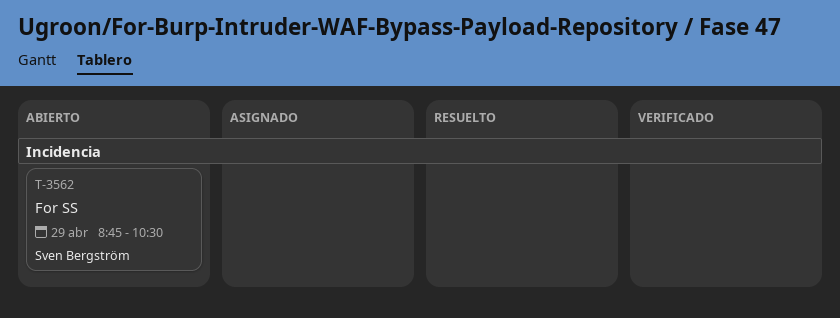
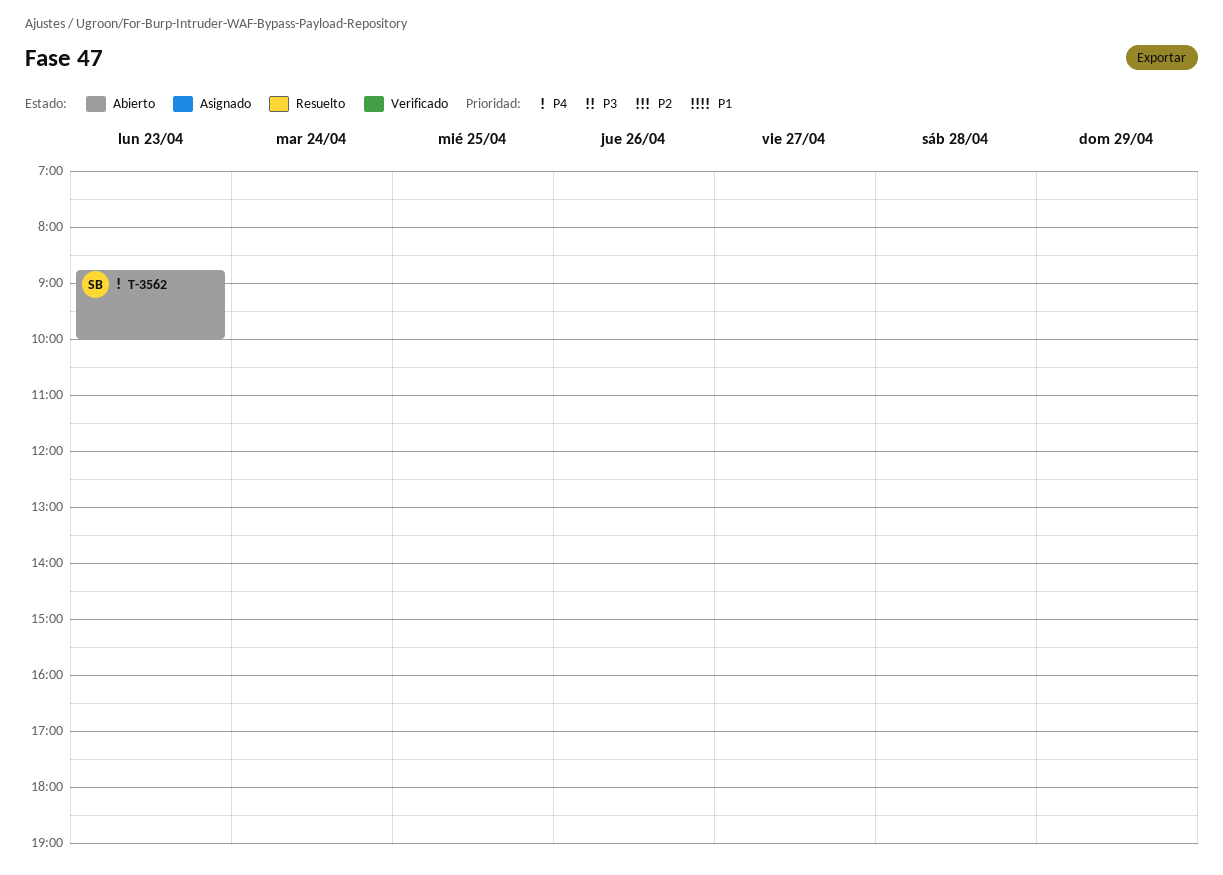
T-3562, day: Apr 29 -> Apr 23
T-3562, ends: 10:30 -> 10:00

